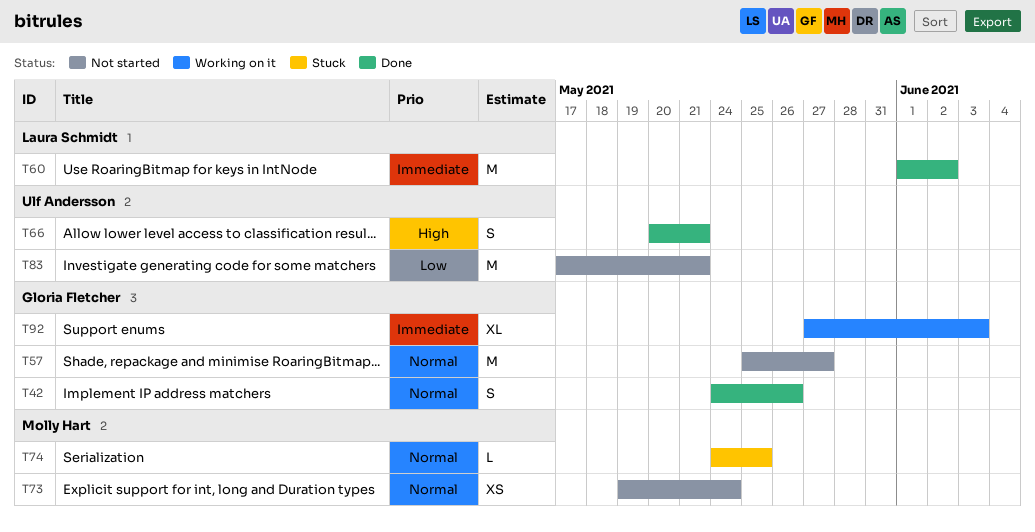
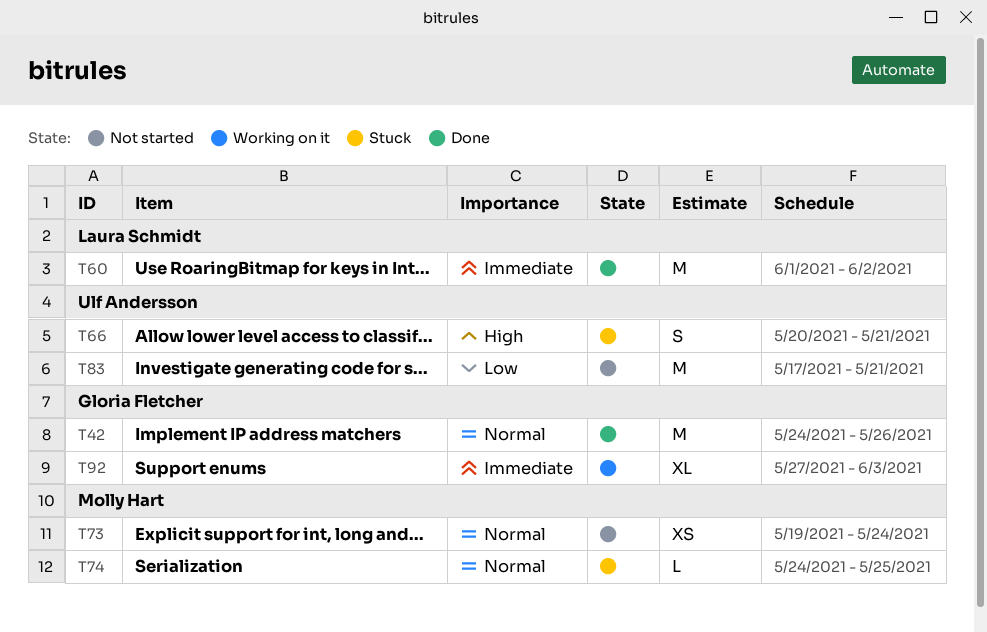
T42, estimate: S -> M
T57: present -> none
T66, status: Done -> Stuck

